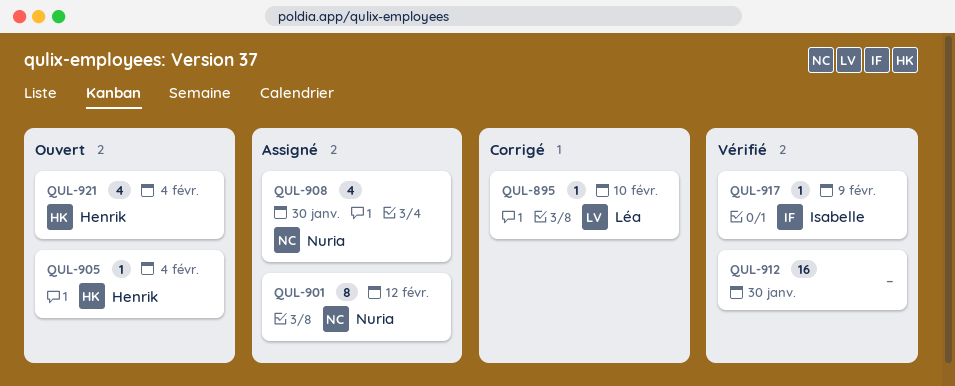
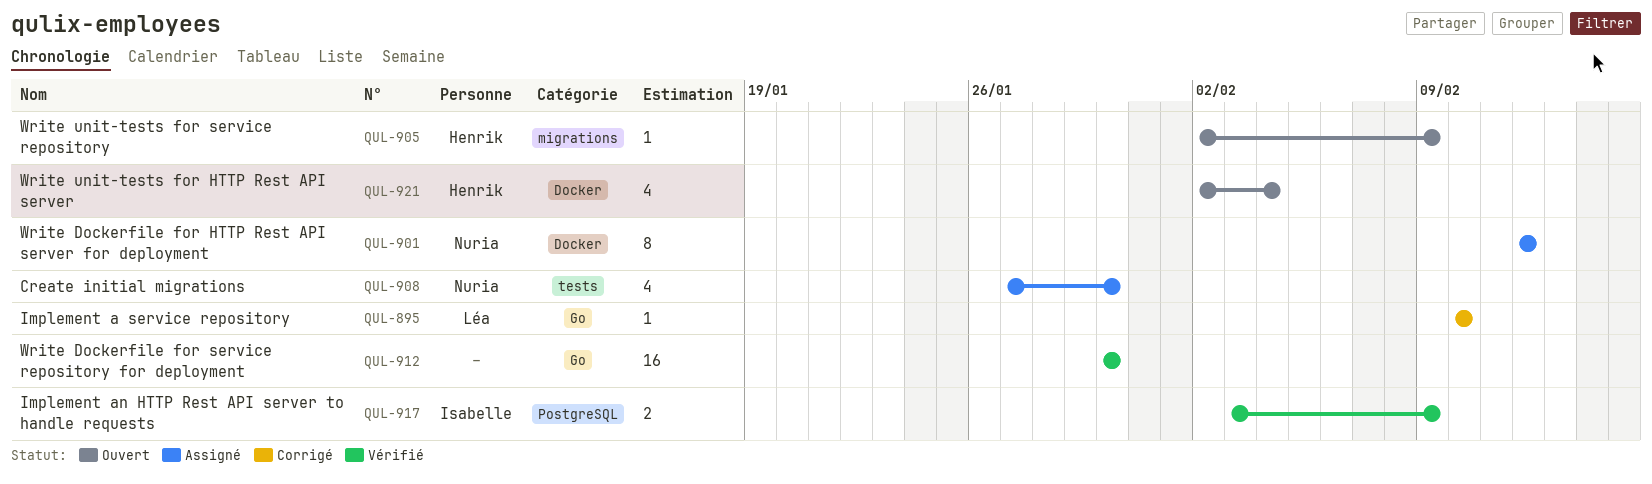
QUL-905, due: Feb 4 -> Feb 9
QUL-917, estimate: 1 -> 2

